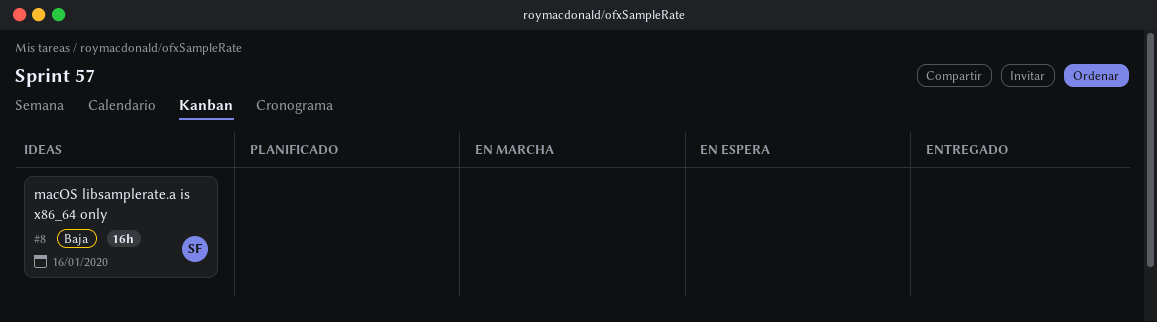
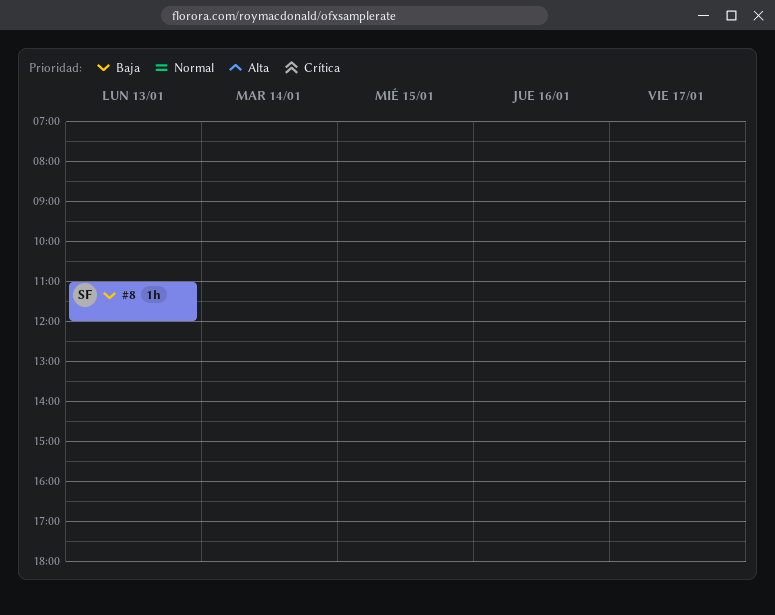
#8, estimate: 16h -> 1h
#8, day: Jan 16 -> Jan 13

